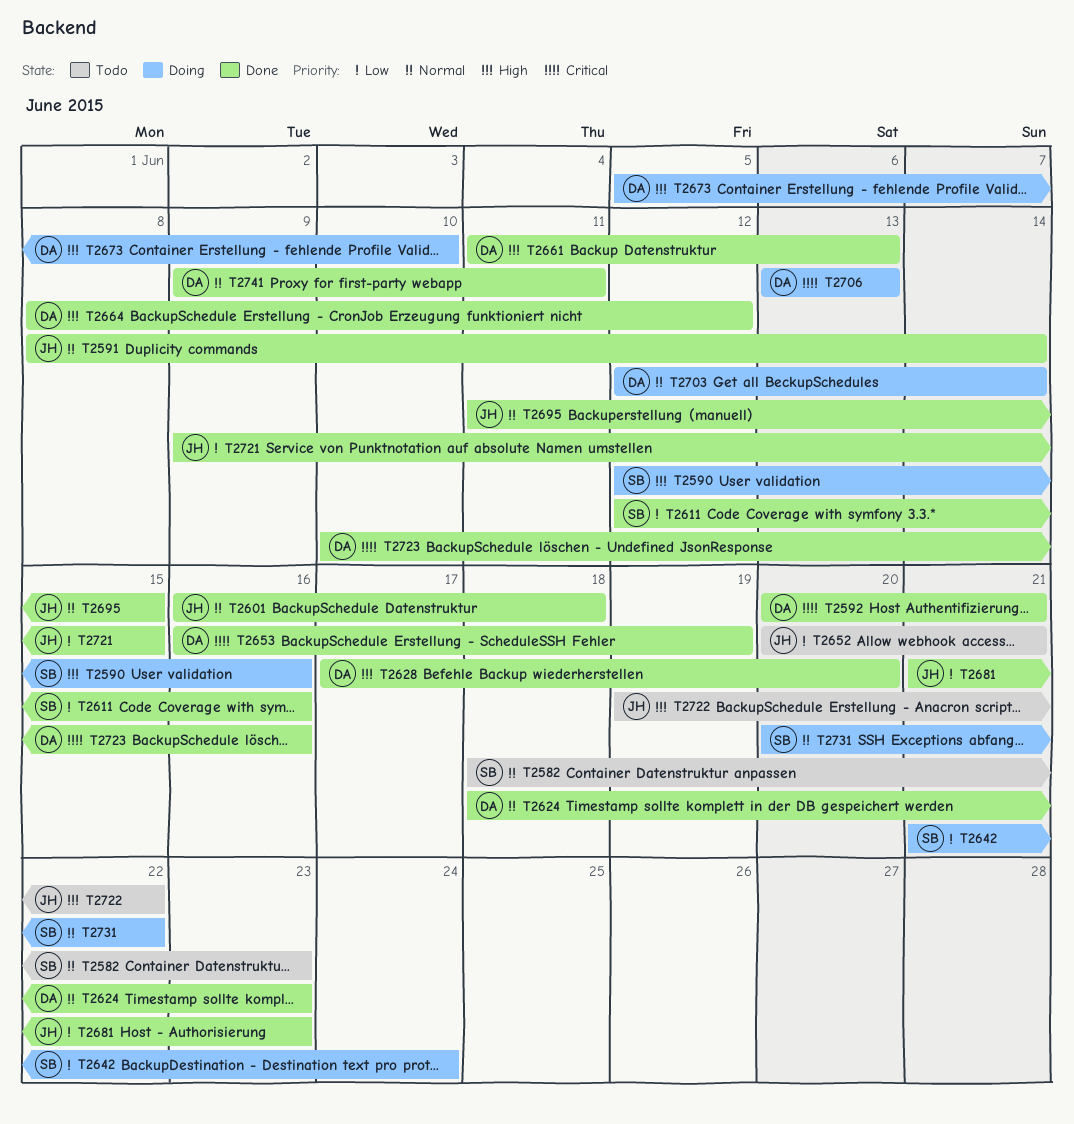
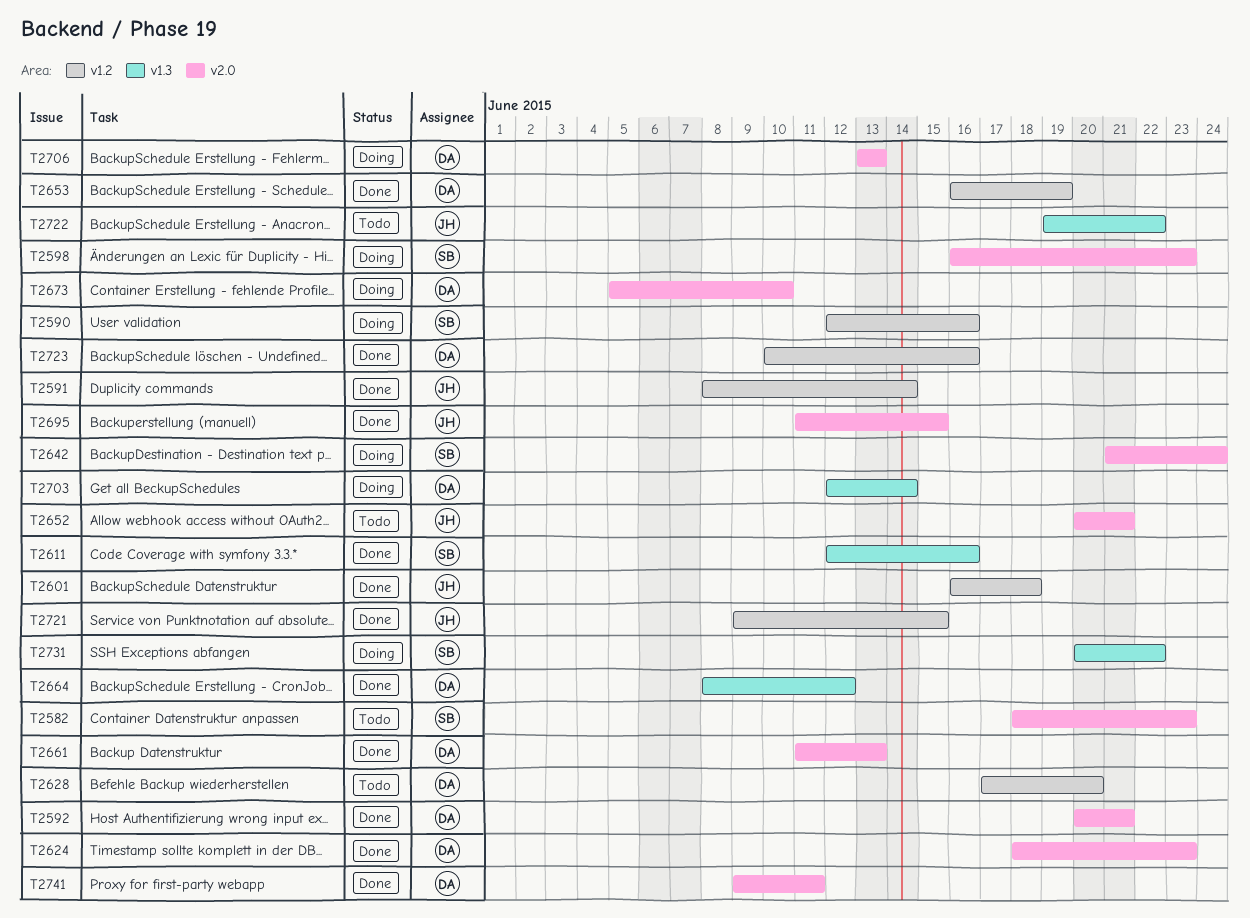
T2598: none -> present
T2628, status: Done -> Todo
T2681: present -> none

